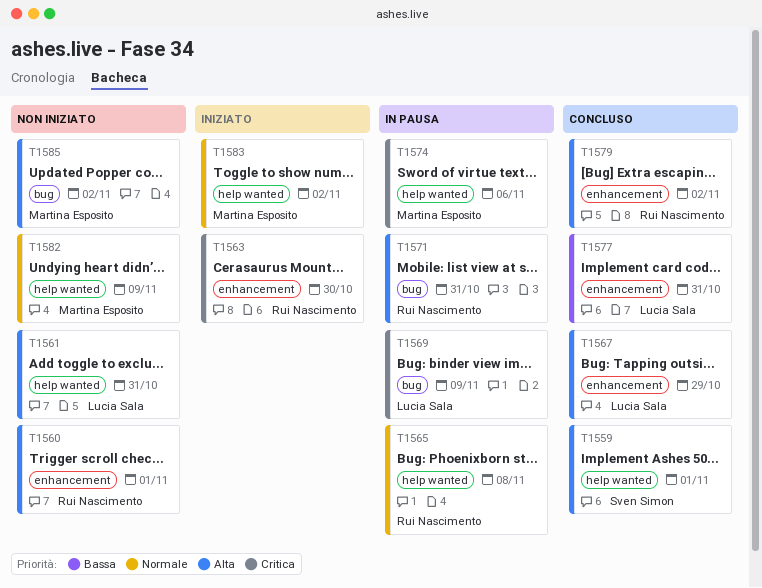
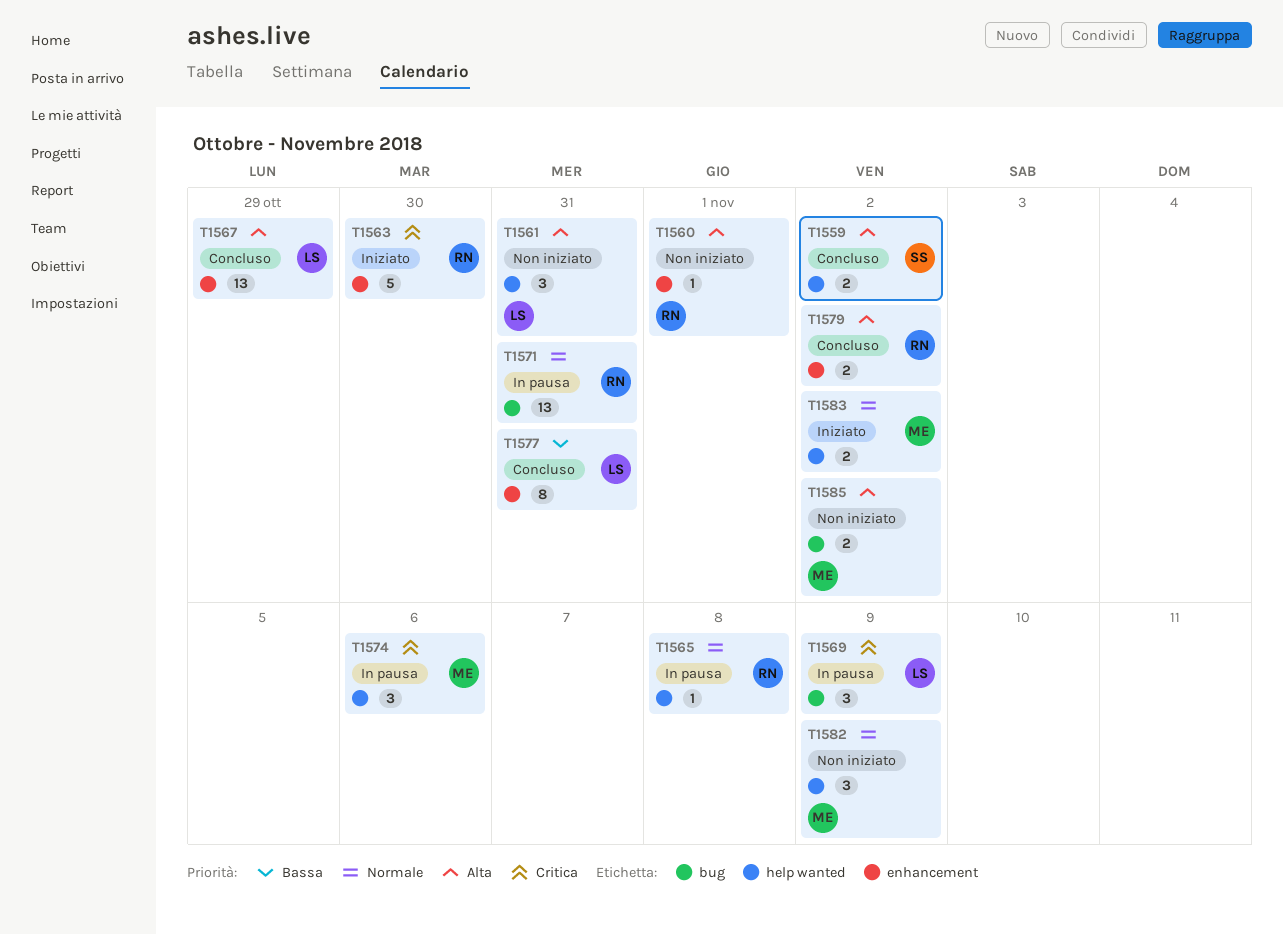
T1559, due: Nov 1 -> Nov 2
T1571, priority: Alta -> Normale

